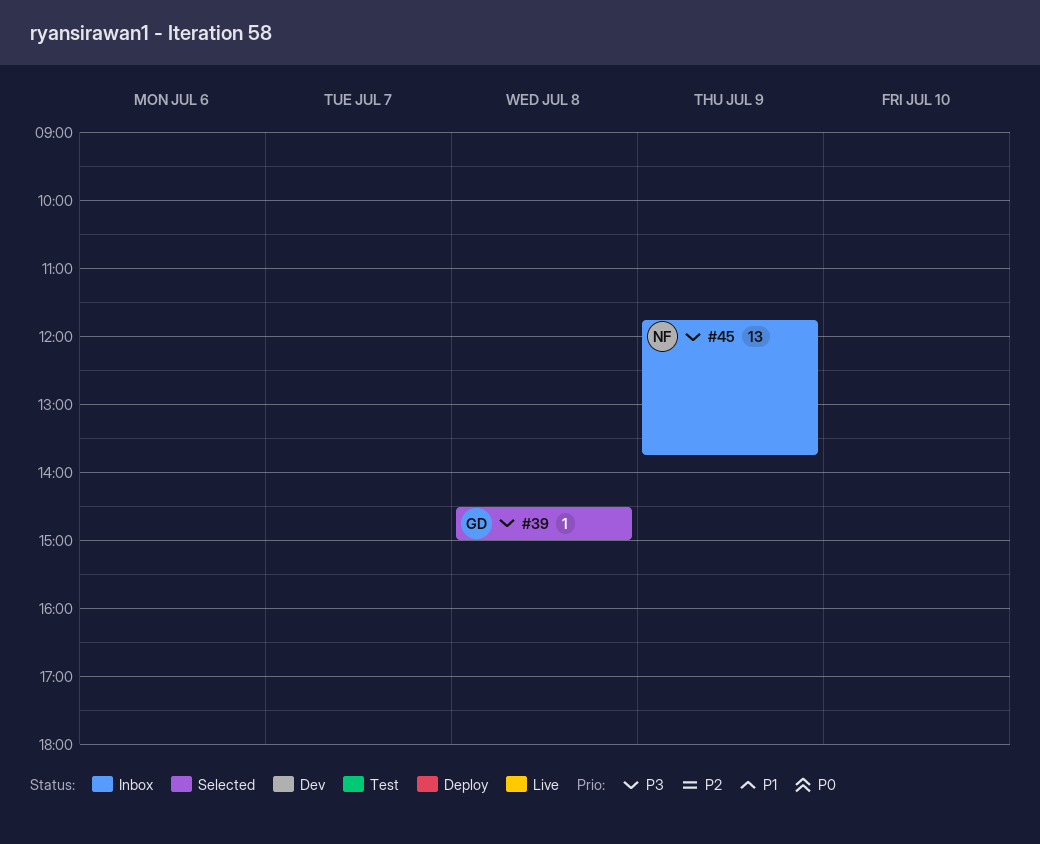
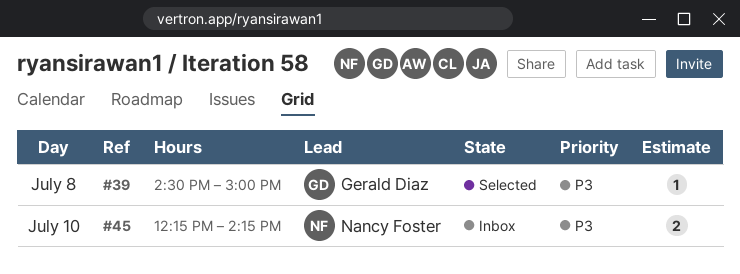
#45, estimate: 13 -> 2
#45, day: Jul 9 -> Jul 10
#45, begins: 11:45 -> 12:15
#45, ends: 13:45 -> 14:15

